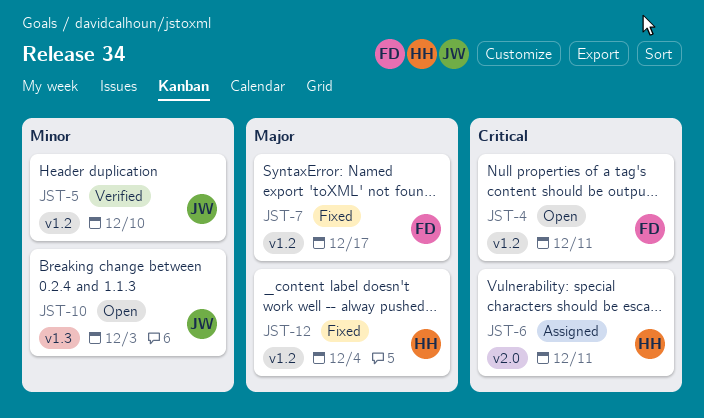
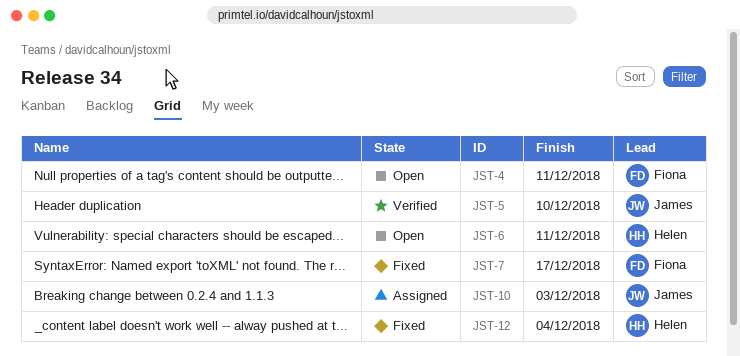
JST-6, status: Assigned -> Open
JST-10, status: Open -> Assigned

